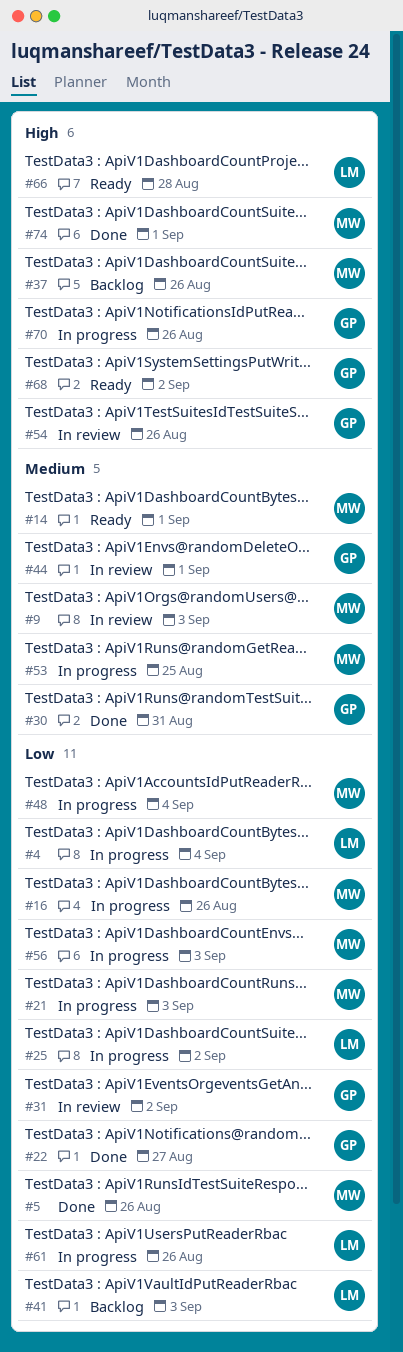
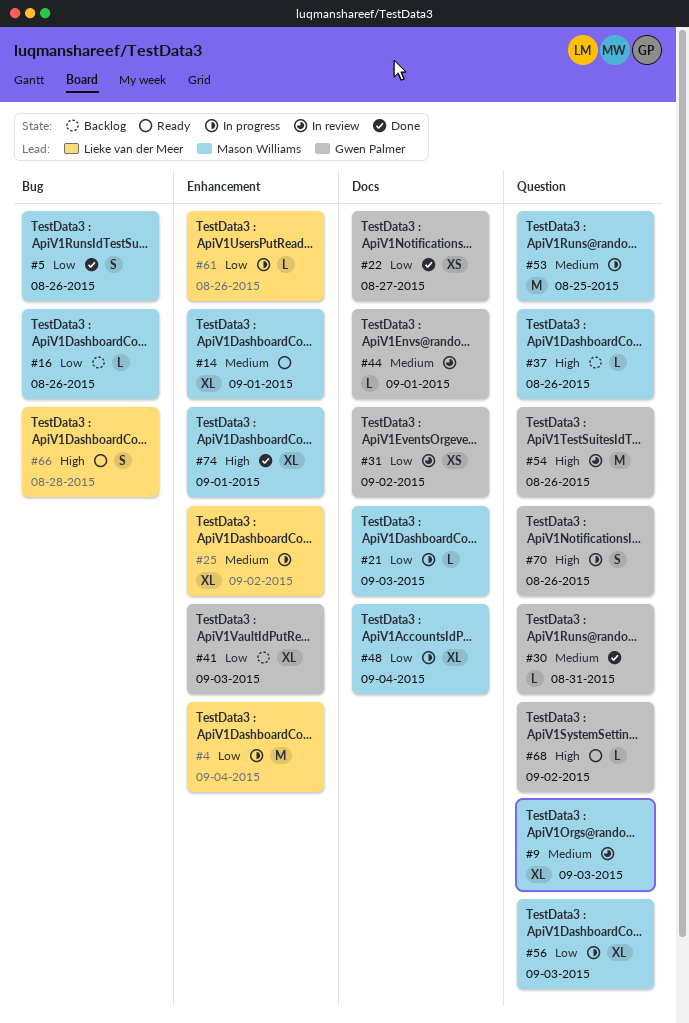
#16, status: In progress -> Backlog
#25, priority: Low -> Medium
#41, owner: Lieke van der Meer -> Gwen Palmer

